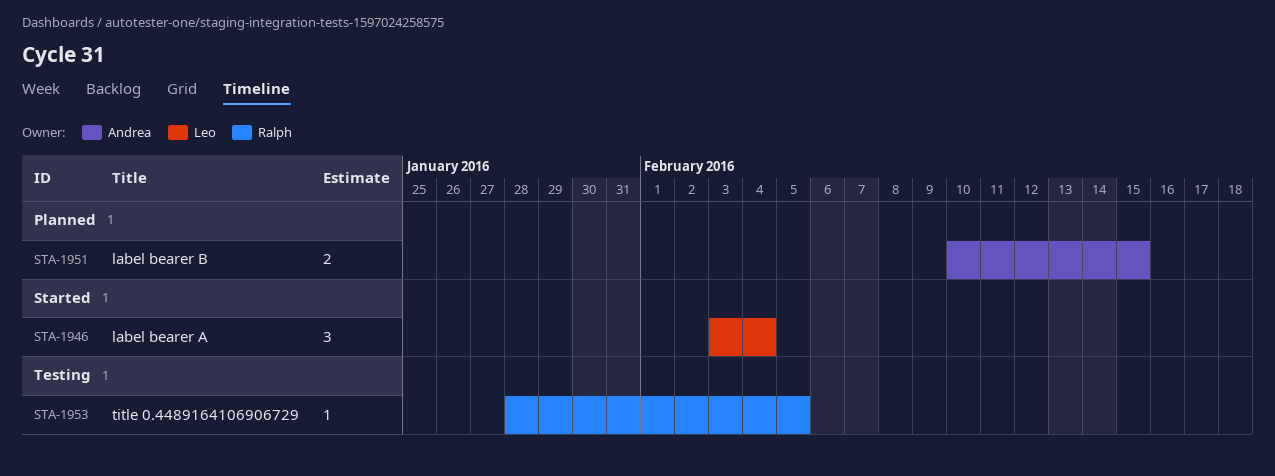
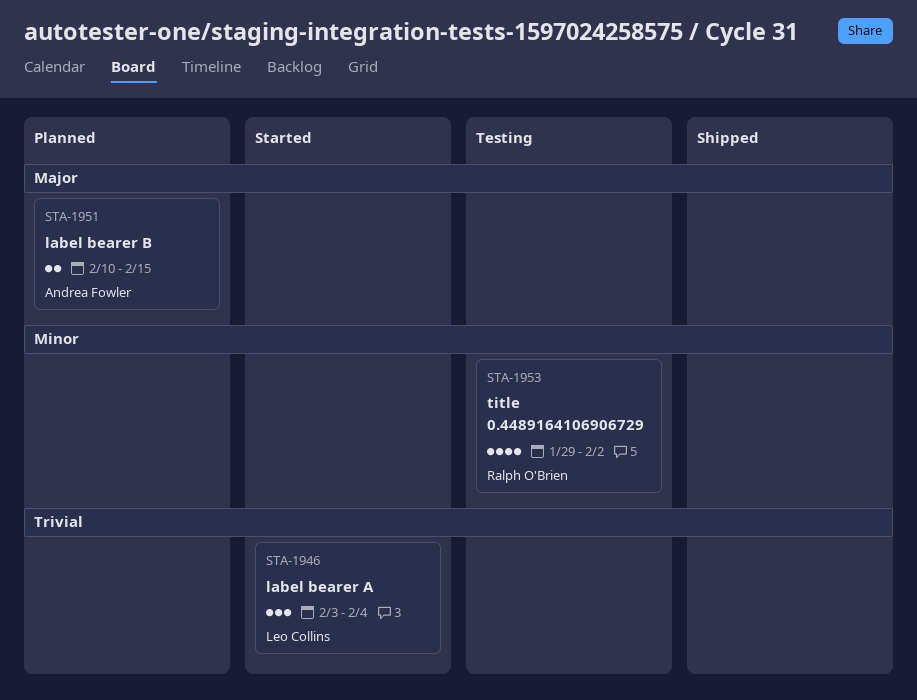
STA-1953, estimate: 1 -> 4
STA-1953, start: Jan 28 -> Jan 29
STA-1953, due: Feb 5 -> Feb 2

